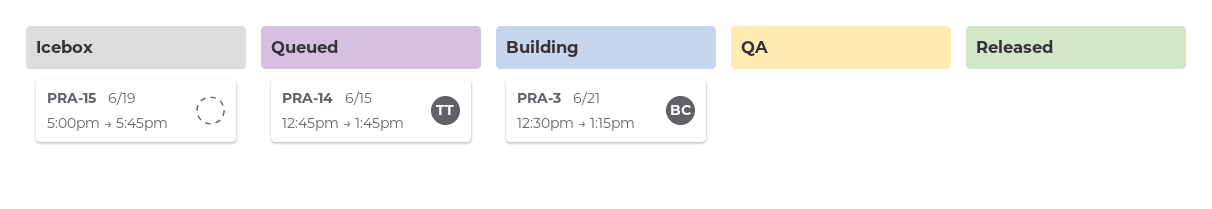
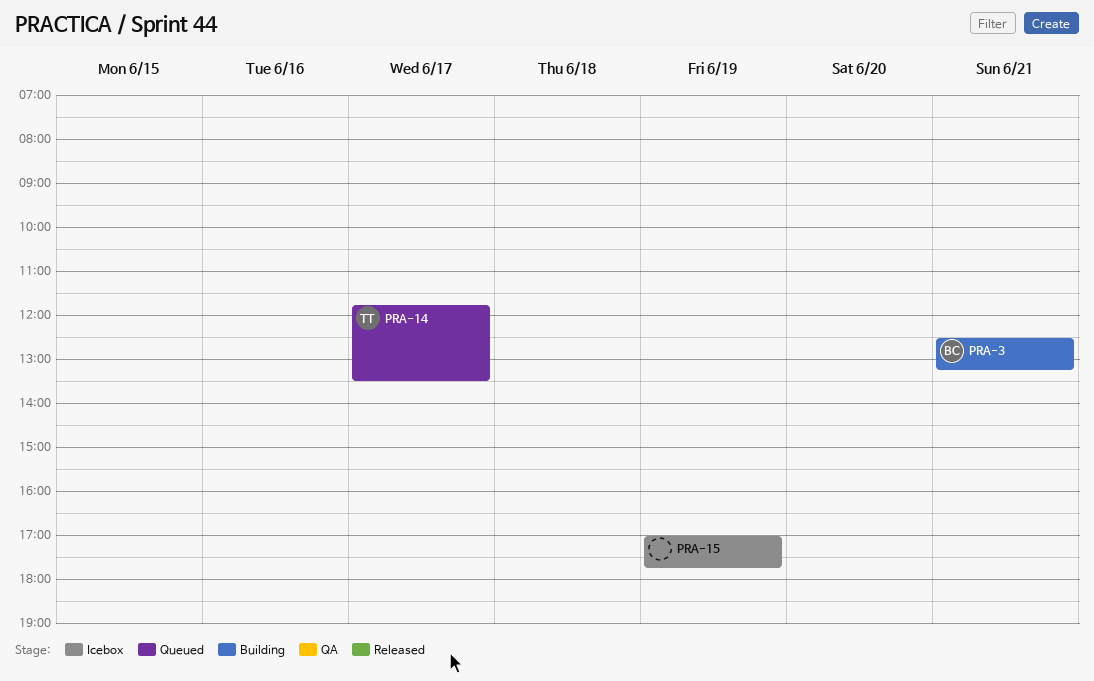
PRA-14, day: Jun 15 -> Jun 17
PRA-14, begins: 12:45 -> 11:45
PRA-14, ends: 13:45 -> 13:30

